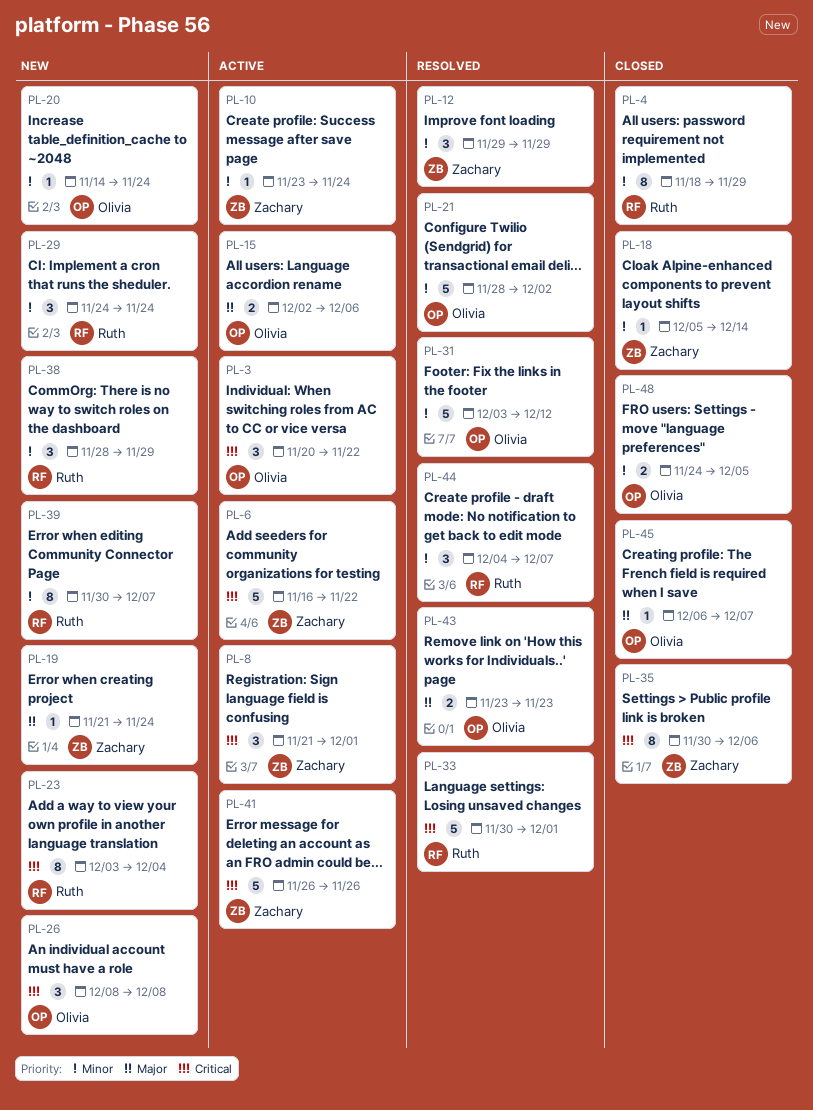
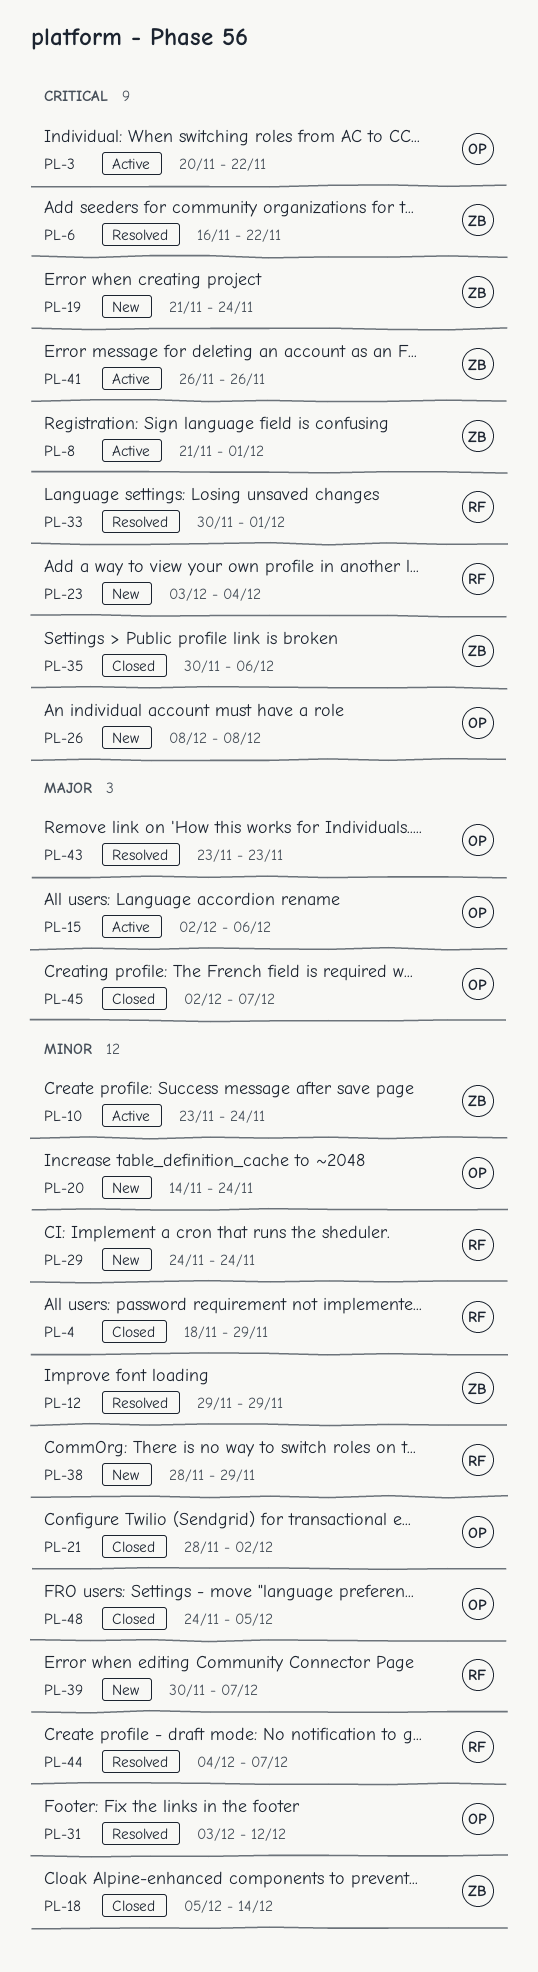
PL-6, status: Active -> Resolved
PL-19, priority: Major -> Critical
PL-21, status: Resolved -> Closed
PL-45, start: Dec 6 -> Dec 2

